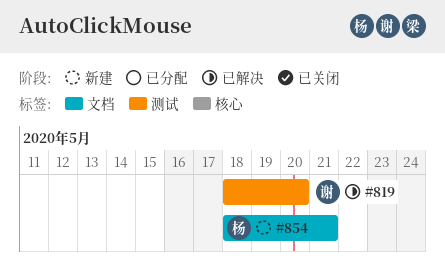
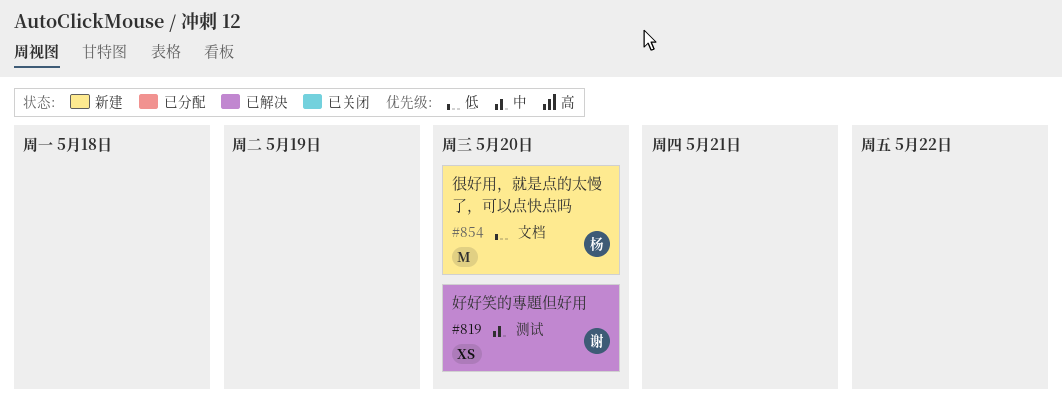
#854, due: May 21 -> May 20

